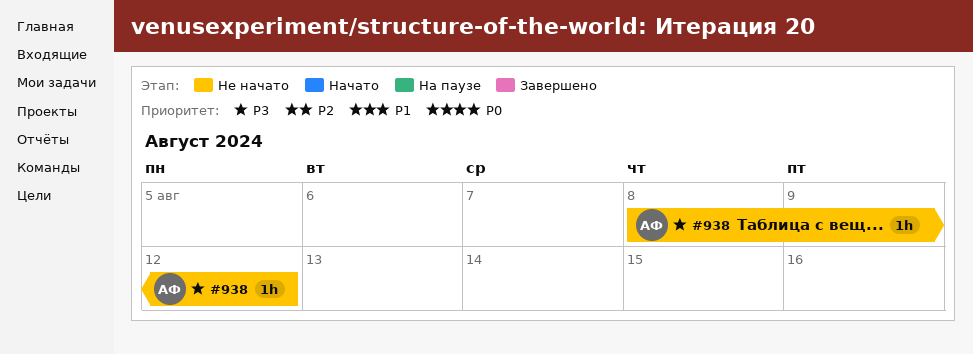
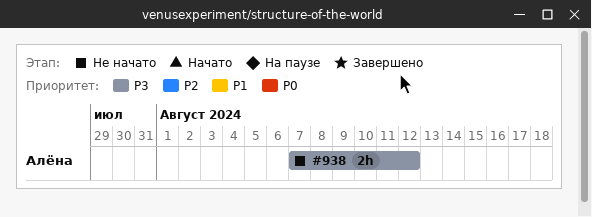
#938, estimate: 1h -> 2h
#938, start: Aug 8 -> Aug 7

